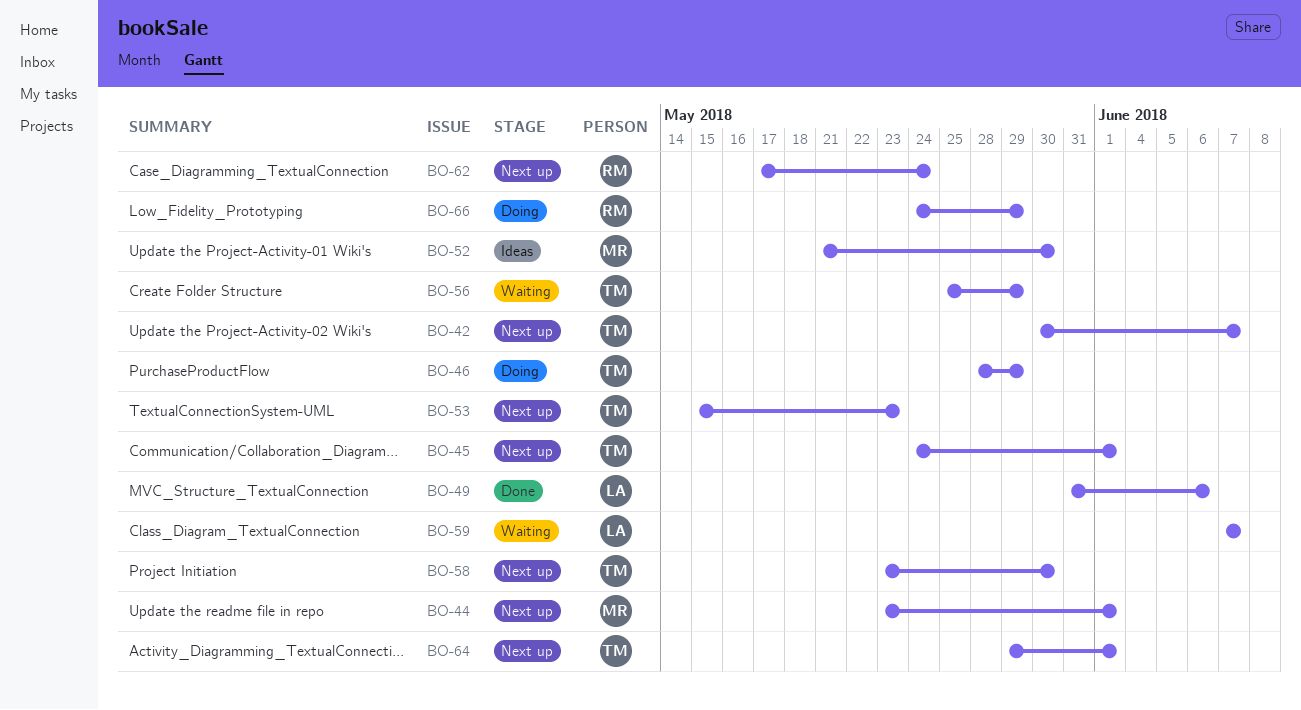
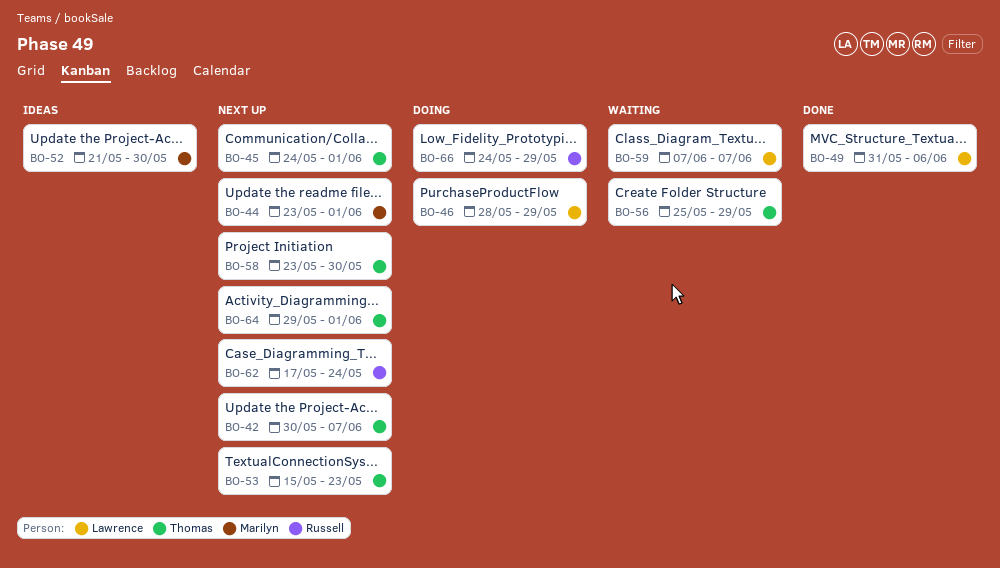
BO-46, owner: Thomas -> Lawrence

